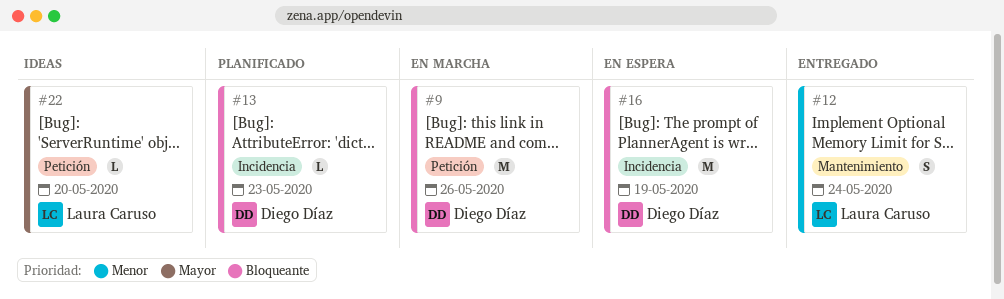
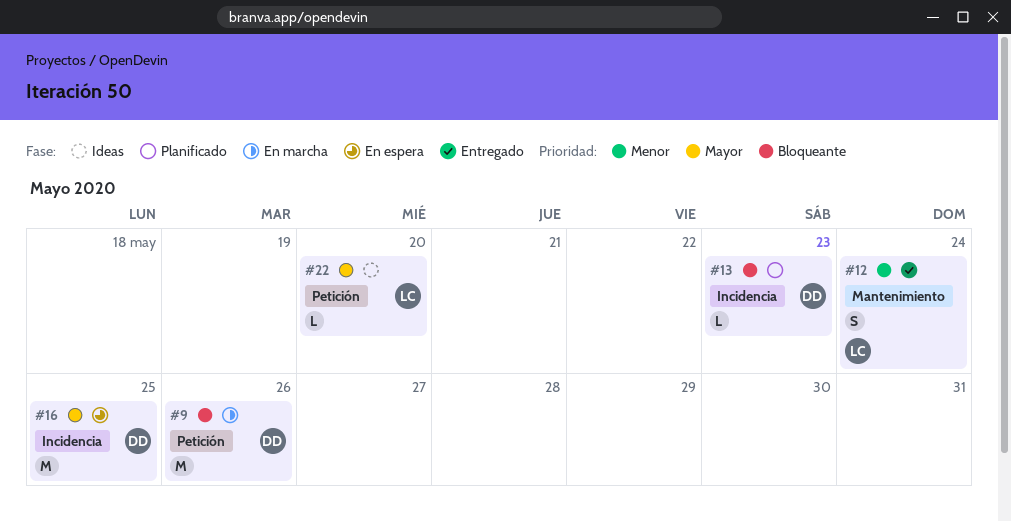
#16, priority: Bloqueante -> Mayor
#16, due: May 19 -> May 25

